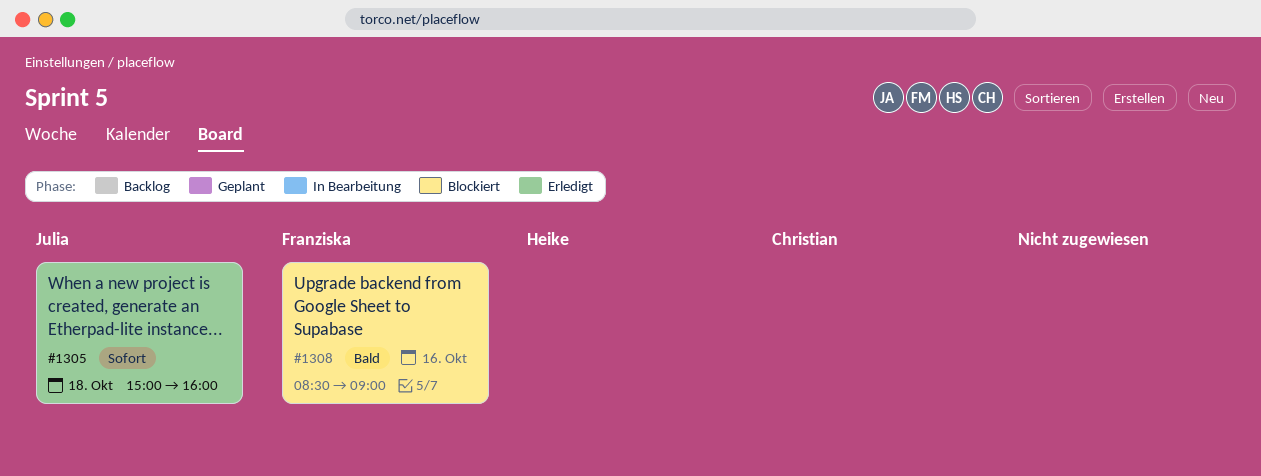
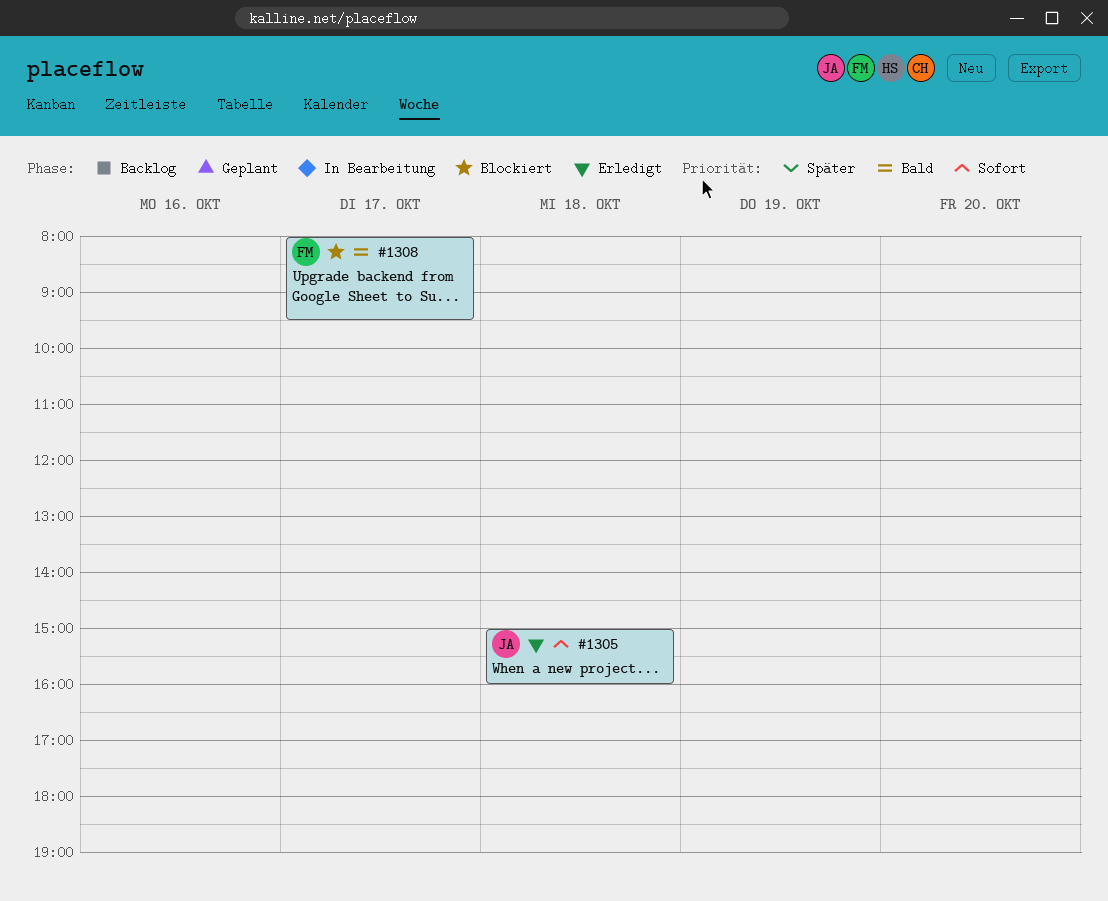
#1308, day: Oct 16 -> Oct 17
#1308, begins: 08:30 -> 08:00
#1308, ends: 09:00 -> 09:30

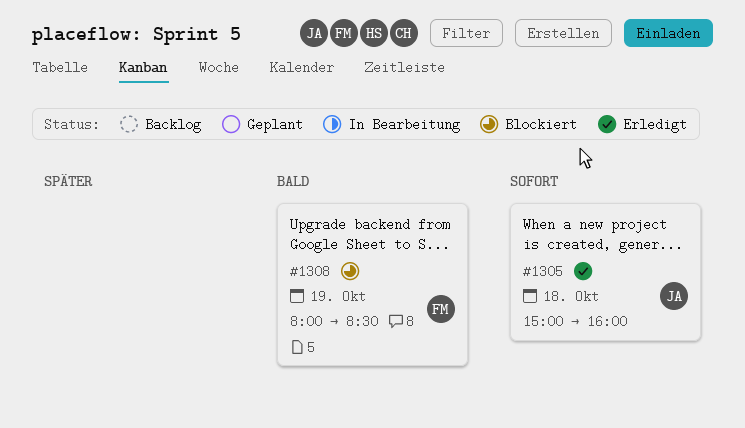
#1308, day: Oct 17 -> Oct 19
#1308, ends: 09:30 -> 08:30

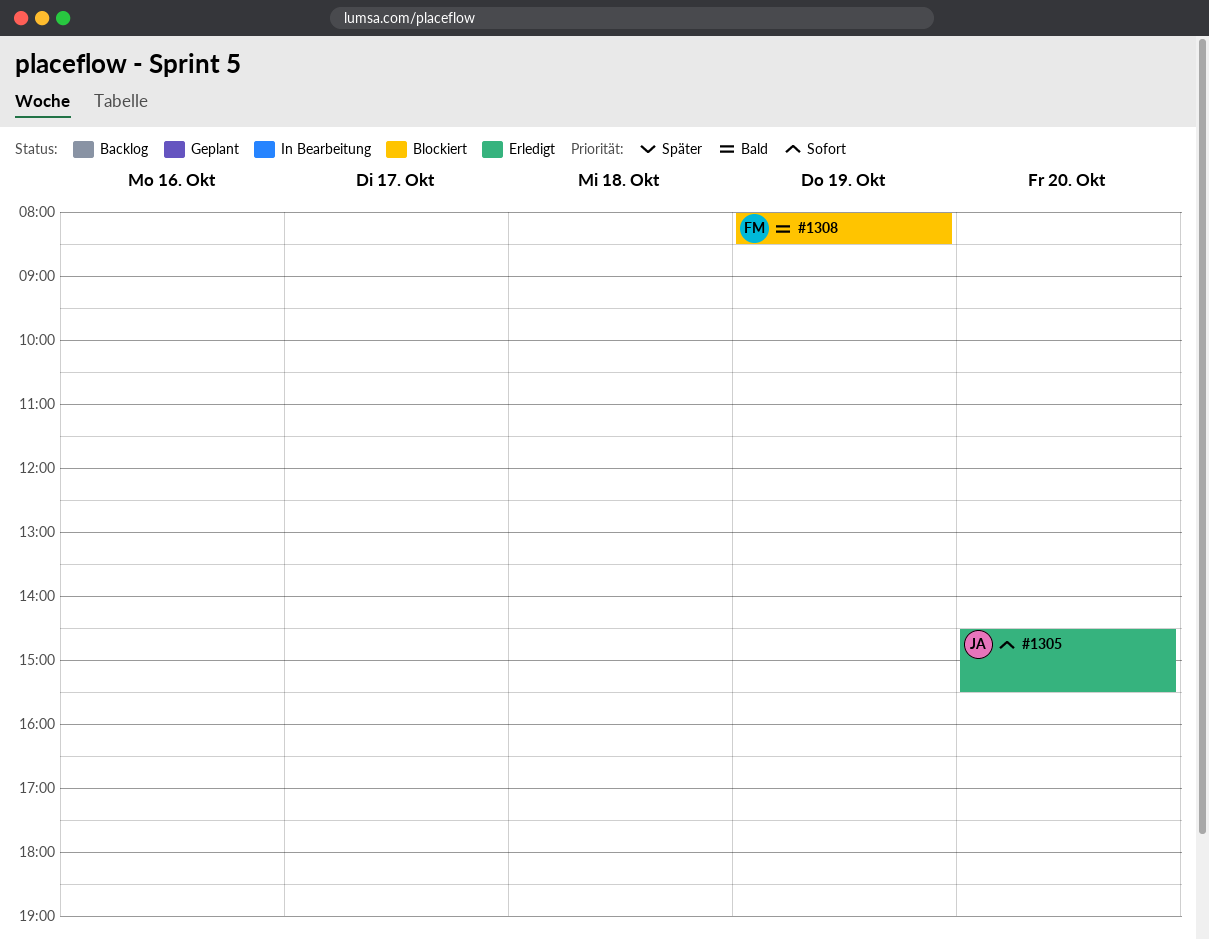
#1305, day: Oct 18 -> Oct 20
#1305, begins: 15:00 -> 14:30
#1305, ends: 16:00 -> 15:30

